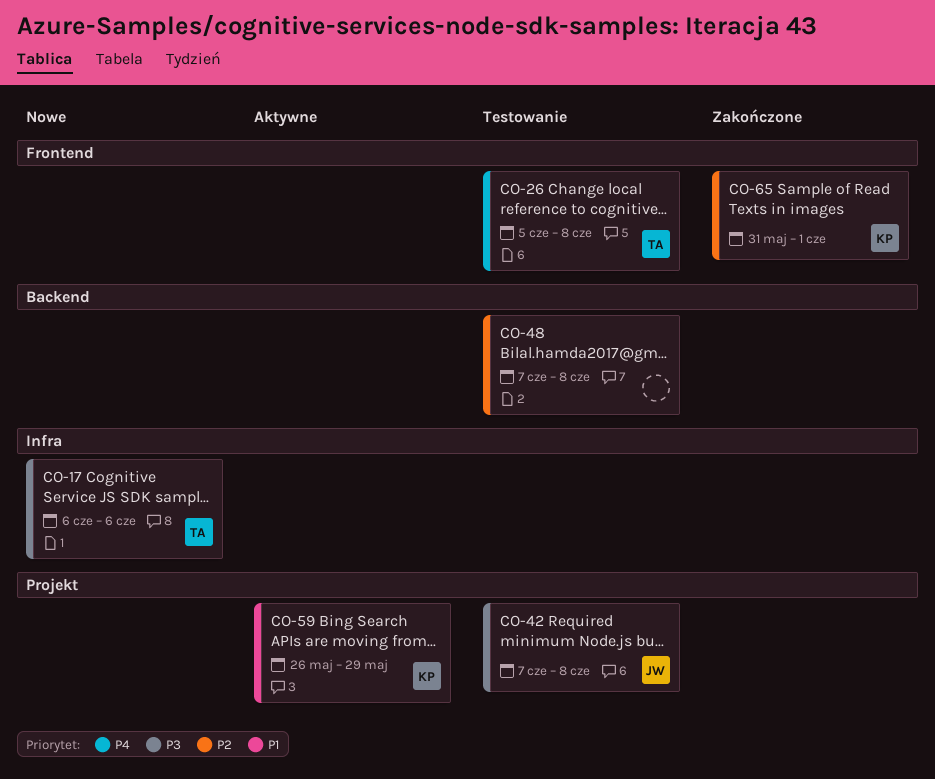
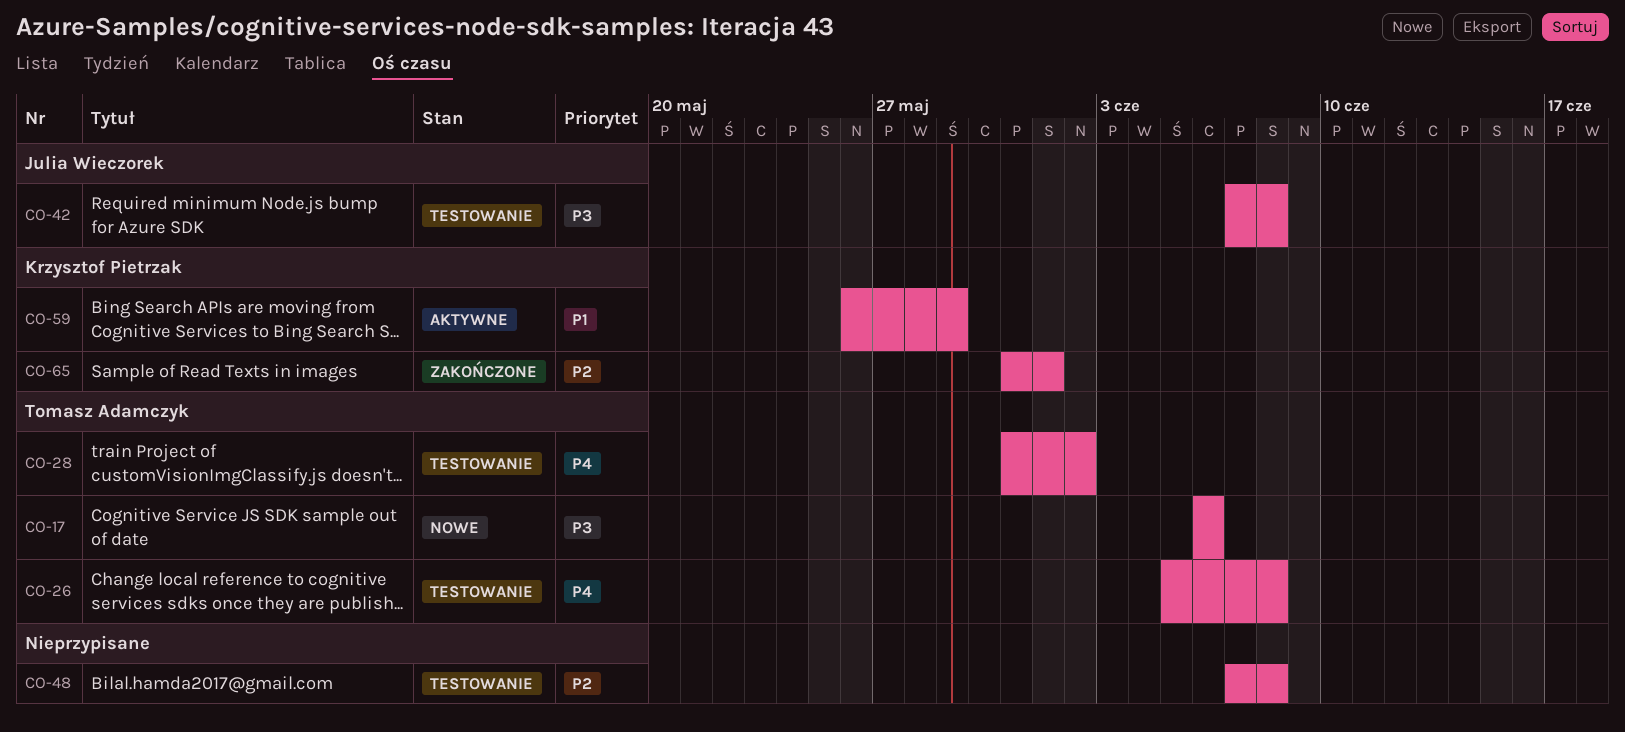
CO-28: none -> present

